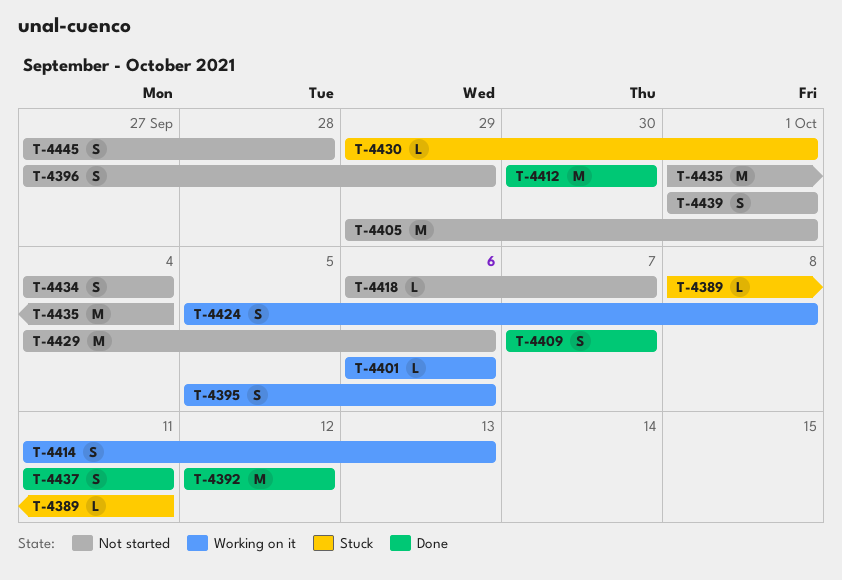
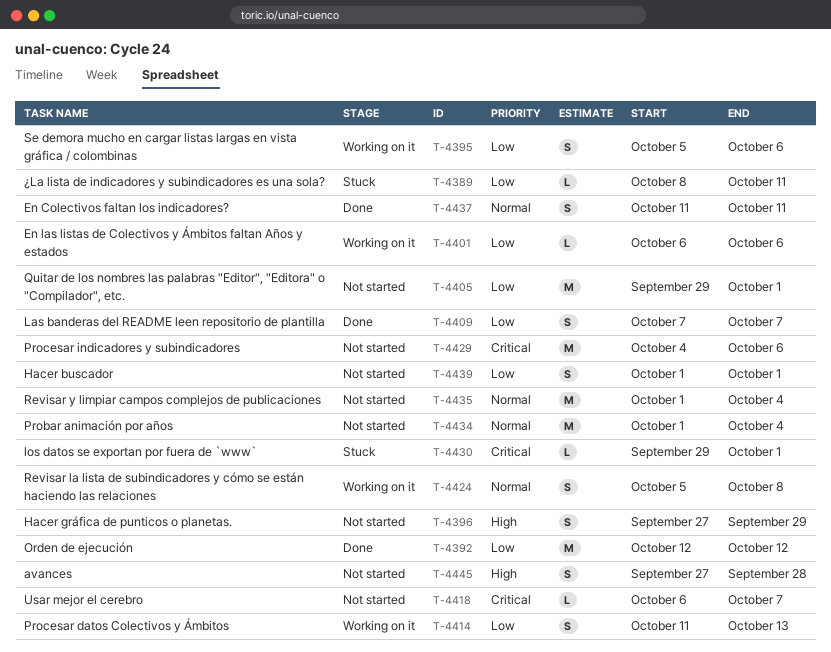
T-4412: present -> none
T-4434, estimate: S -> M
T-4434, start: Oct 4 -> Oct 1

